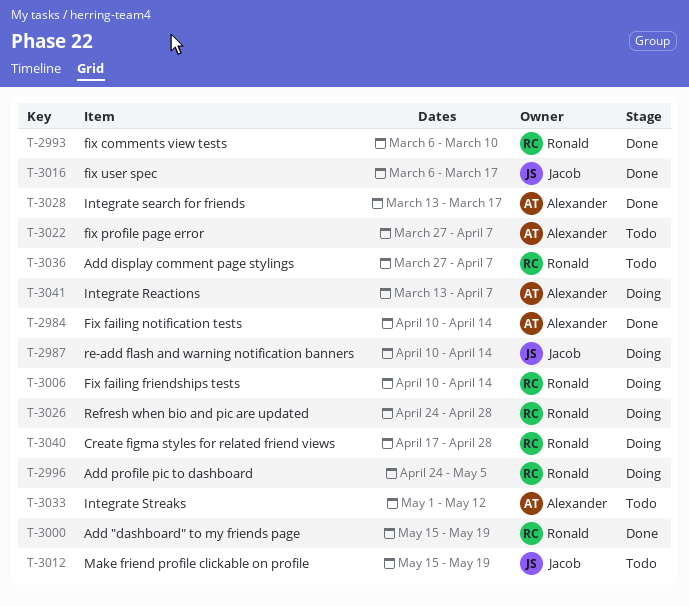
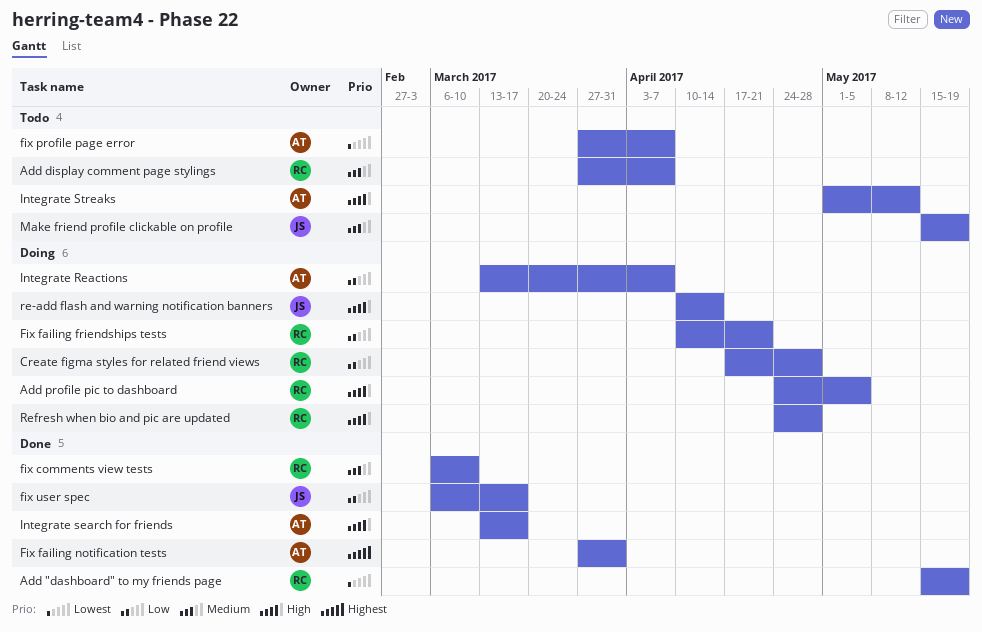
Fix failing friendships tests, due: Apr 14 -> Apr 21
Fix failing notification tests, start: Apr 10 -> Mar 27
Fix failing notification tests, due: Apr 14 -> Mar 31

